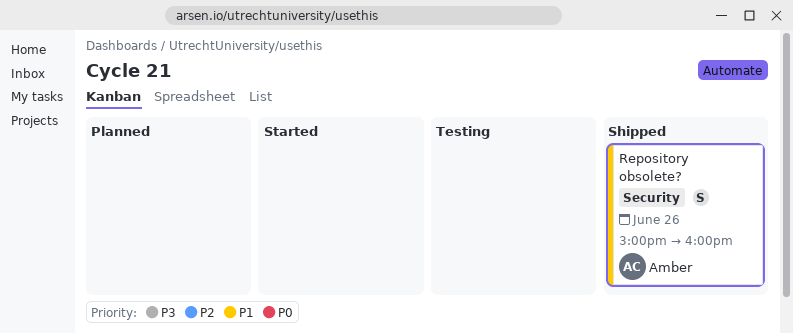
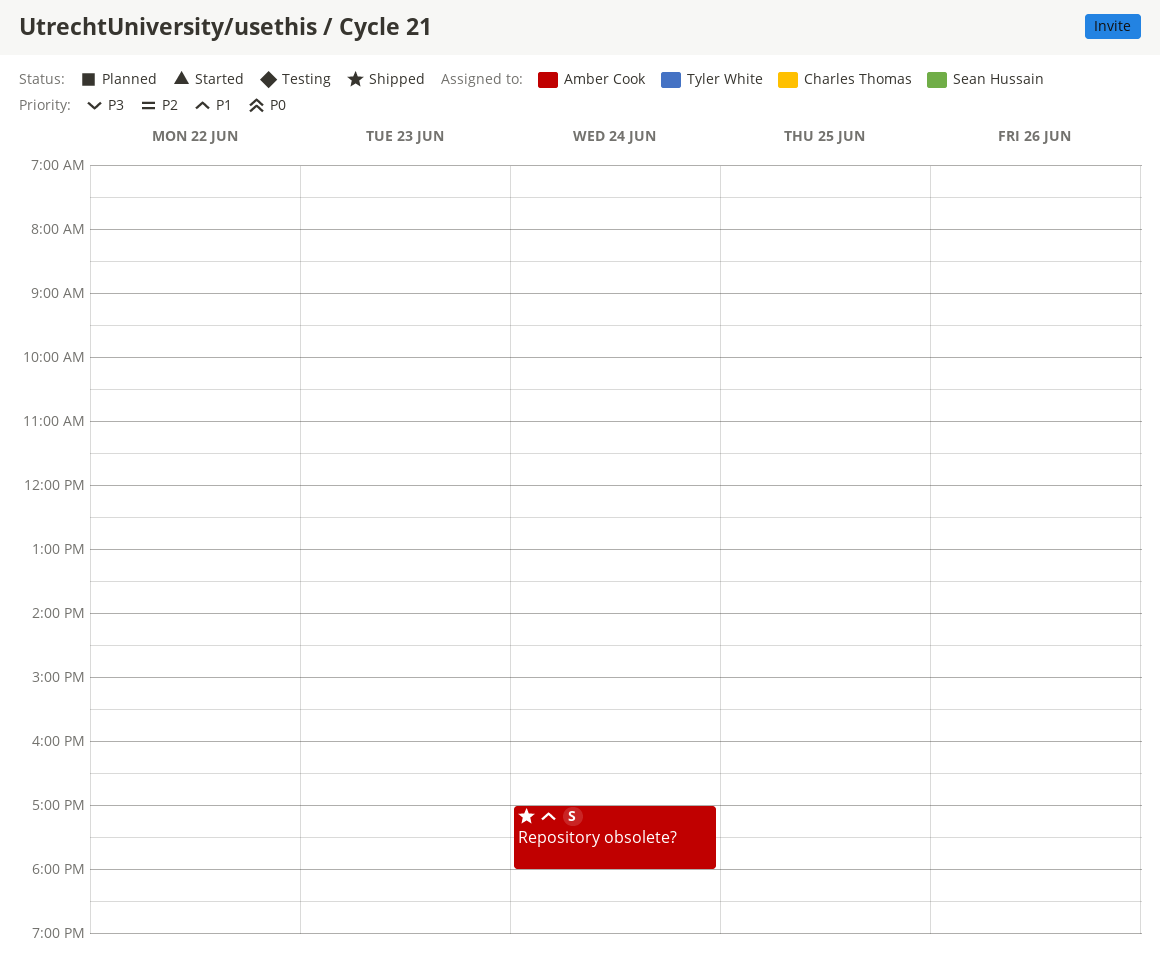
Repository obsolete?, day: Jun 26 -> Jun 24
Repository obsolete?, begins: 15:00 -> 17:00
Repository obsolete?, ends: 16:00 -> 18:00

